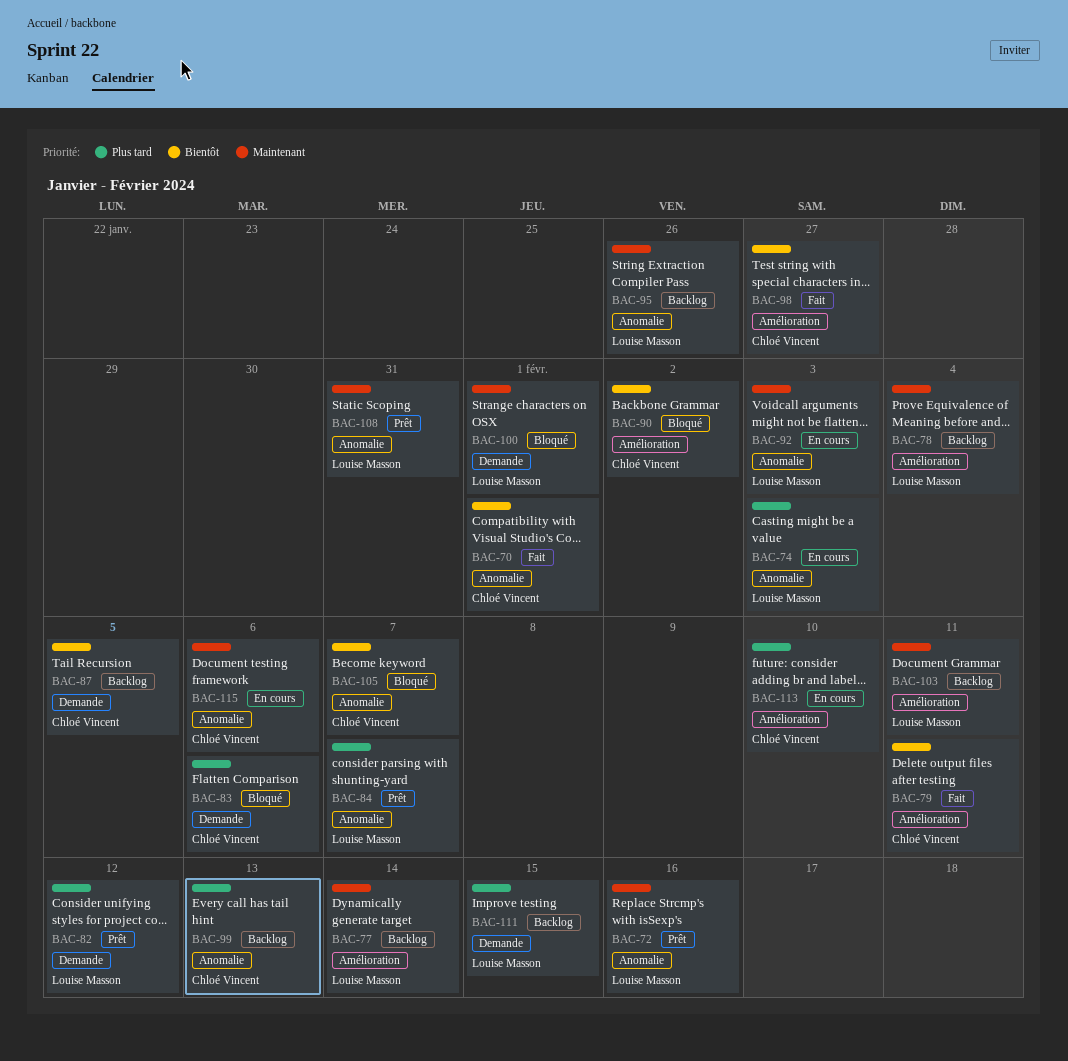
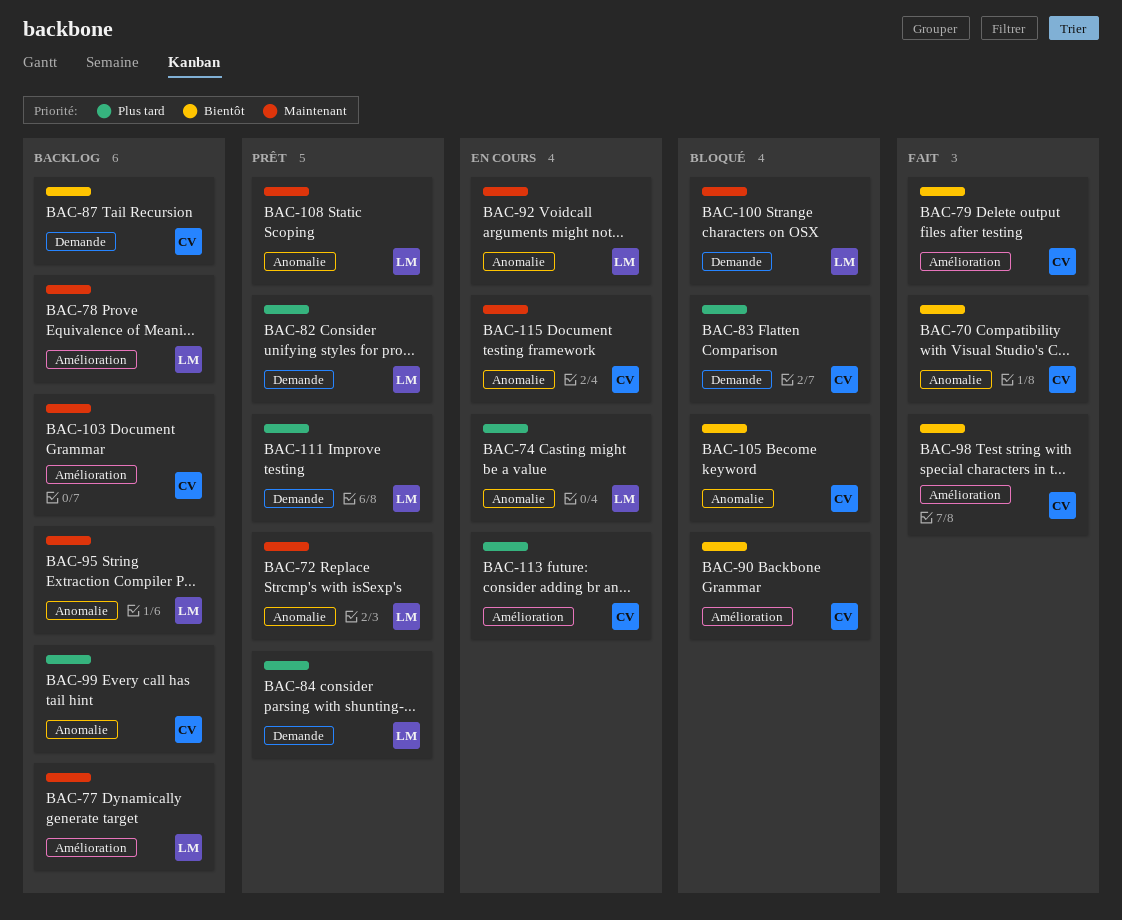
BAC-84, label: Anomalie -> Demande
BAC-103, owner: Louise Masson -> Chloé Vincent
BAC-111, status: Backlog -> Prêt

